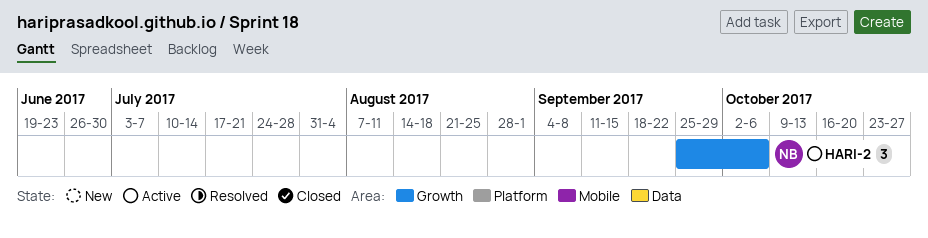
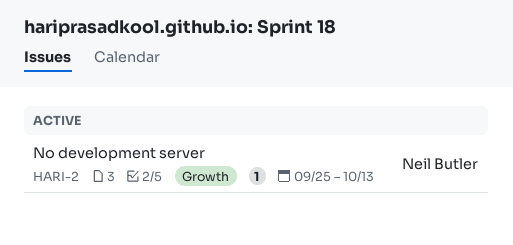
HARI-2, estimate: 3 -> 1
HARI-2, due: Oct 6 -> Oct 13

